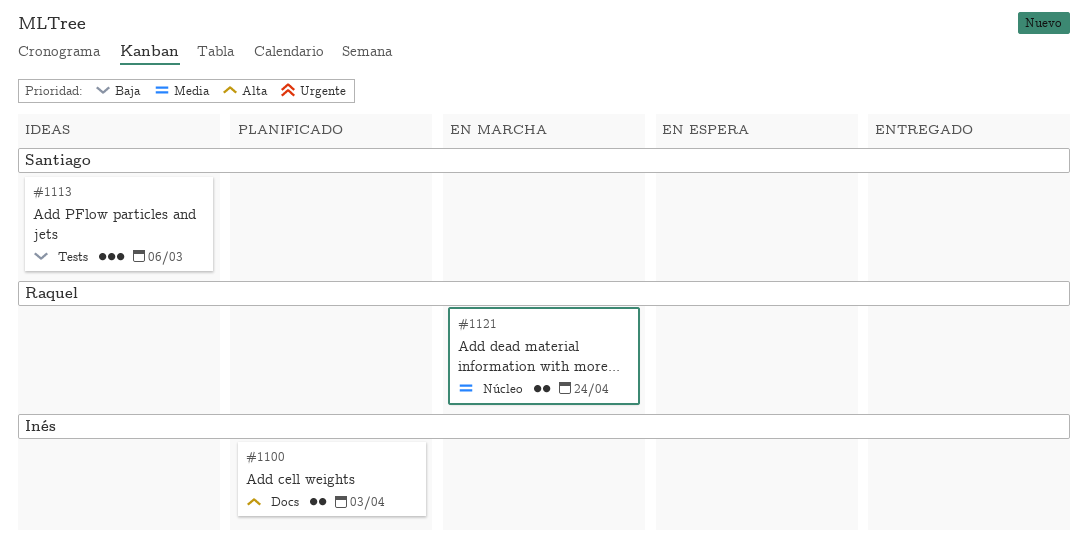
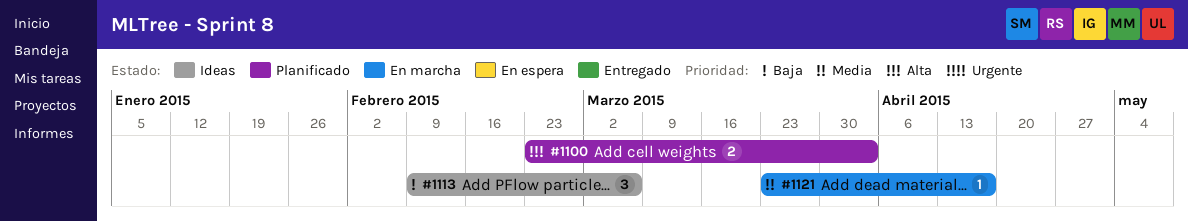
#1121, estimate: 2 -> 1
#1121, due: Apr 24 -> Apr 17

